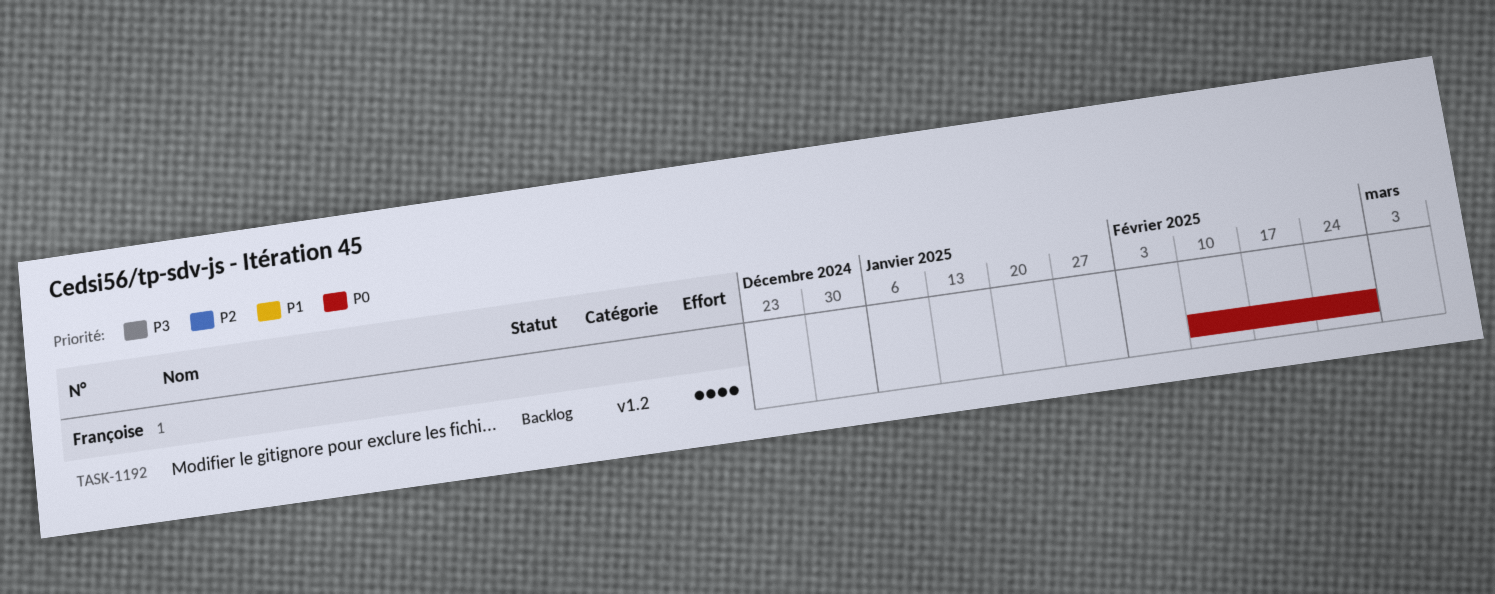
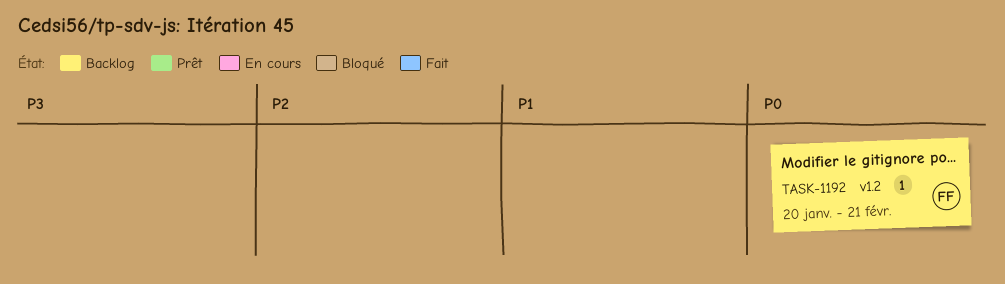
TASK-1192, estimate: 4 -> 1
TASK-1192, start: Feb 10 -> Jan 20
TASK-1192, due: Feb 28 -> Feb 21

